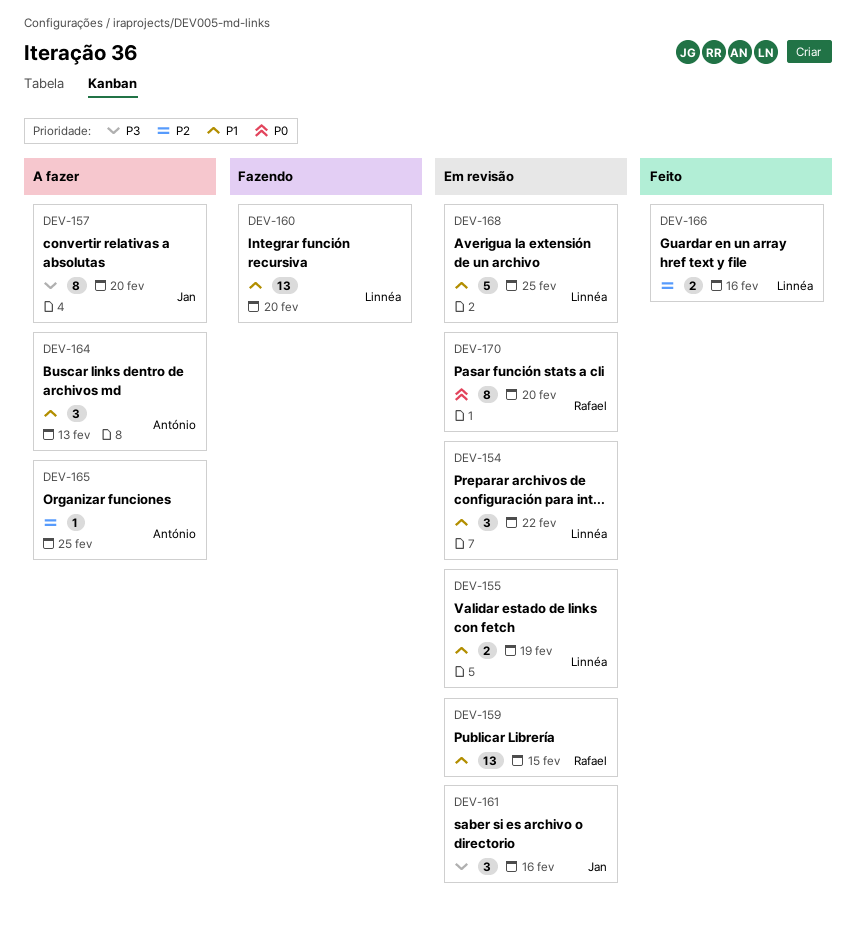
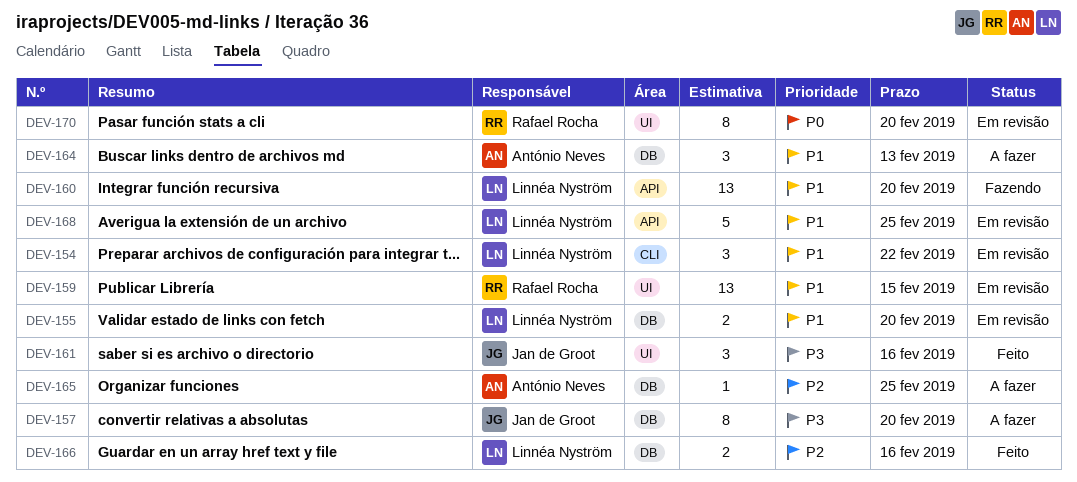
DEV-155, due: Feb 19 -> Feb 20
DEV-161, status: Em revisão -> Feito

